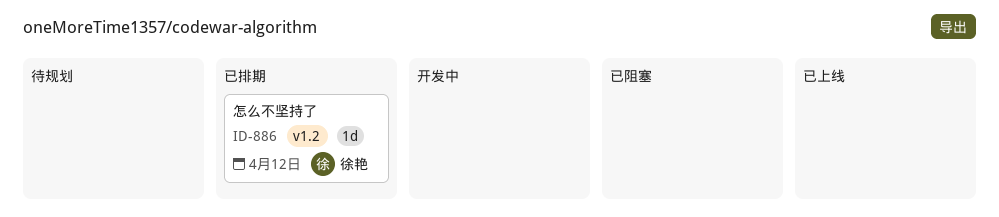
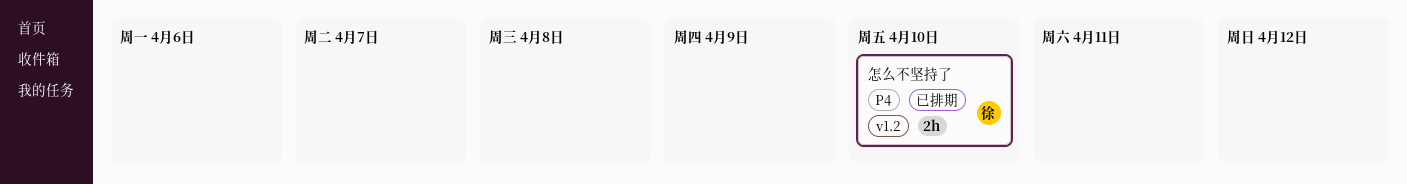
怎么不坚持了, estimate: 1d -> 2h
怎么不坚持了, due: Apr 12 -> Apr 10

